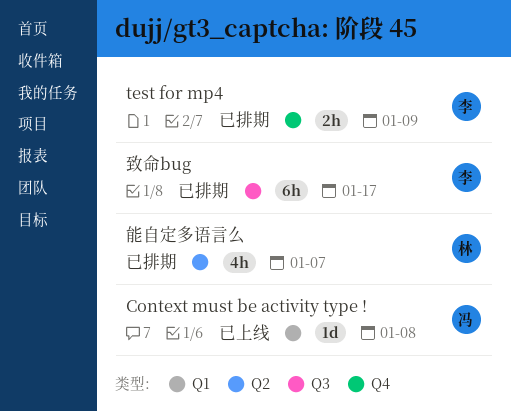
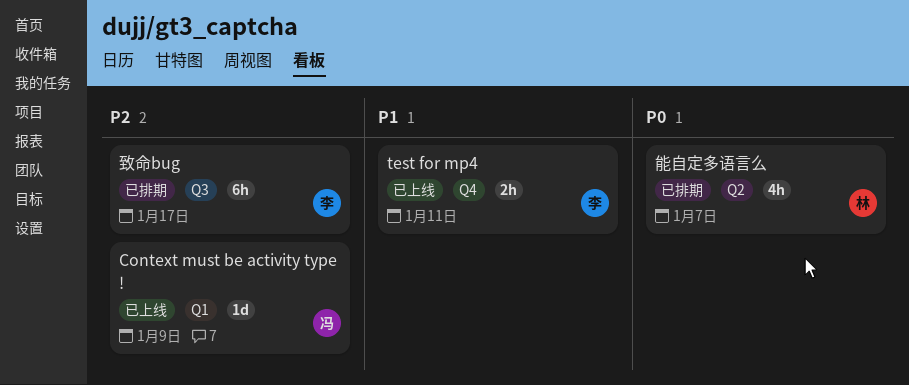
Context must be activity type !, due: Jan 8 -> Jan 9
test for mp4, status: 已排期 -> 已上线
test for mp4, due: Jan 9 -> Jan 11

